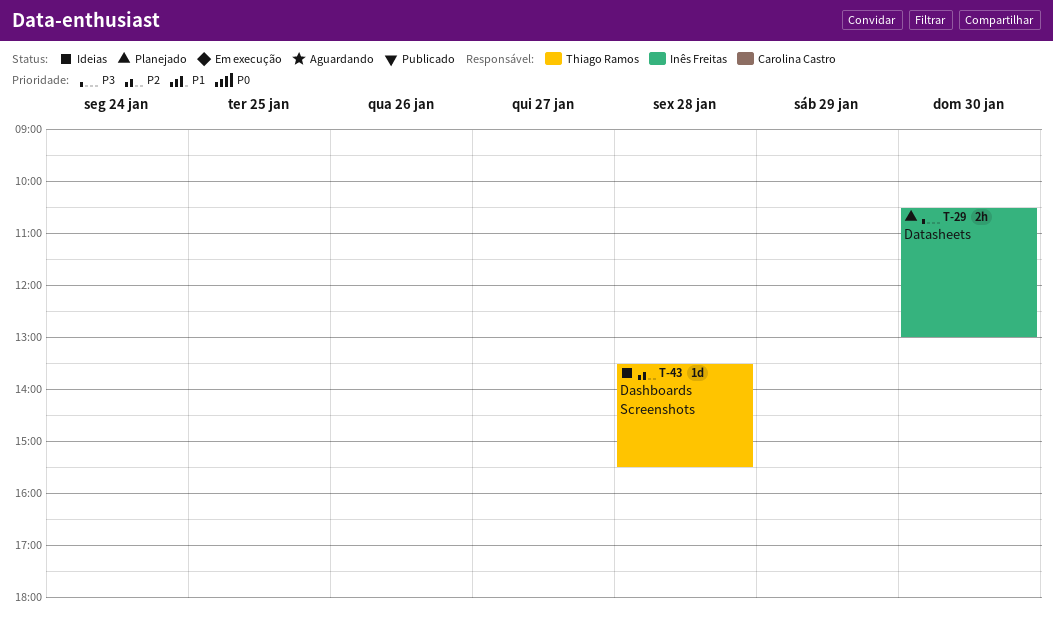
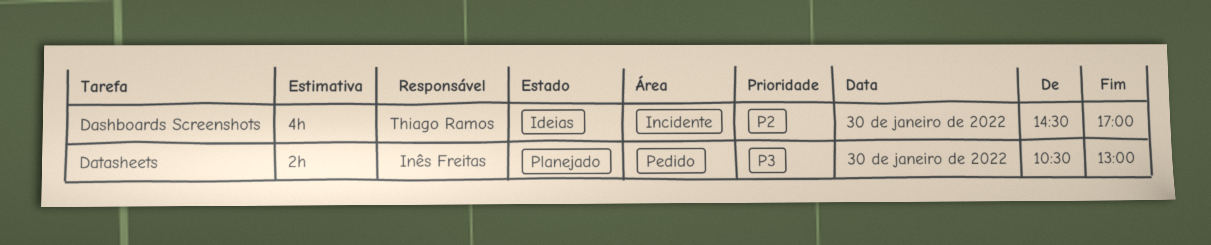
Dashboards Screenshots, estimate: 1d -> 4h
Dashboards Screenshots, day: Jan 28 -> Jan 30
Dashboards Screenshots, begins: 13:30 -> 14:30
Dashboards Screenshots, ends: 15:30 -> 17:00

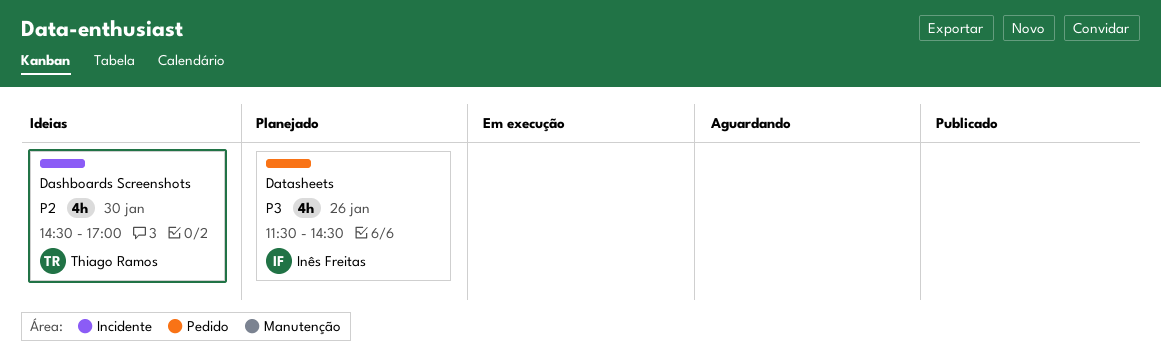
Datasheets, estimate: 2h -> 4h
Datasheets, day: Jan 30 -> Jan 26
Datasheets, begins: 10:30 -> 11:30
Datasheets, ends: 13:00 -> 14:30

